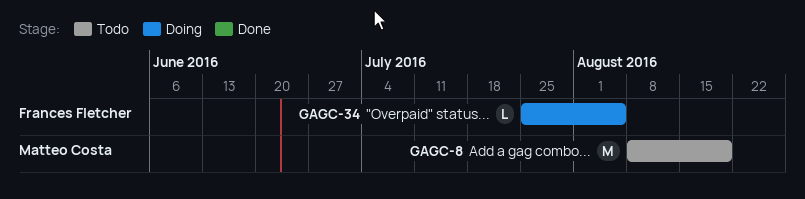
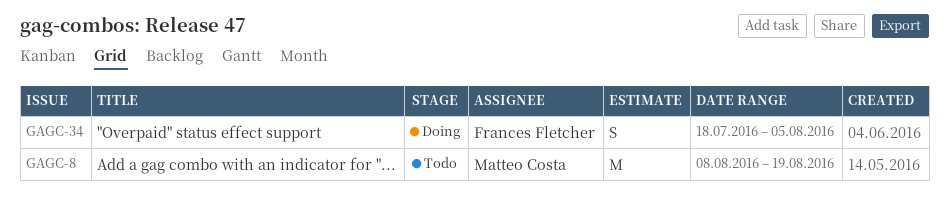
GAGC-34, estimate: L -> S
GAGC-34, start: Jul 25 -> Jul 18

